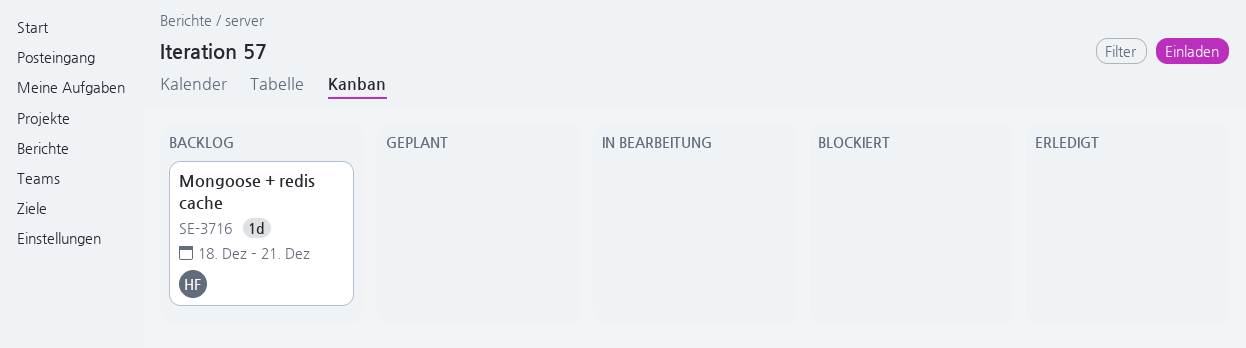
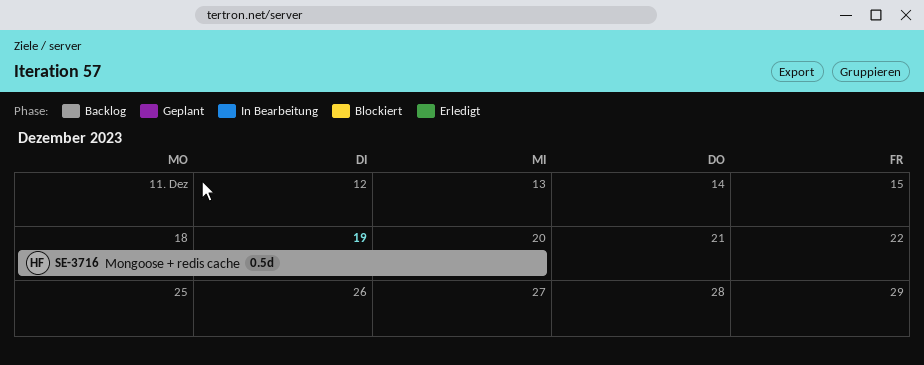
SE-3716, estimate: 1d -> 0.5d
SE-3716, due: Dec 21 -> Dec 20

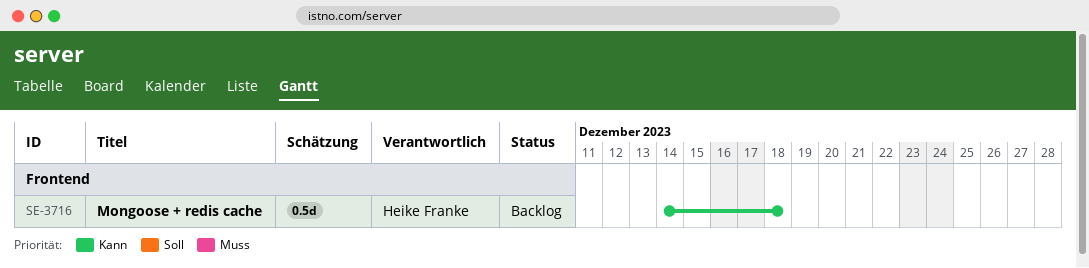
SE-3716, start: Dec 18 -> Dec 14
SE-3716, due: Dec 20 -> Dec 18

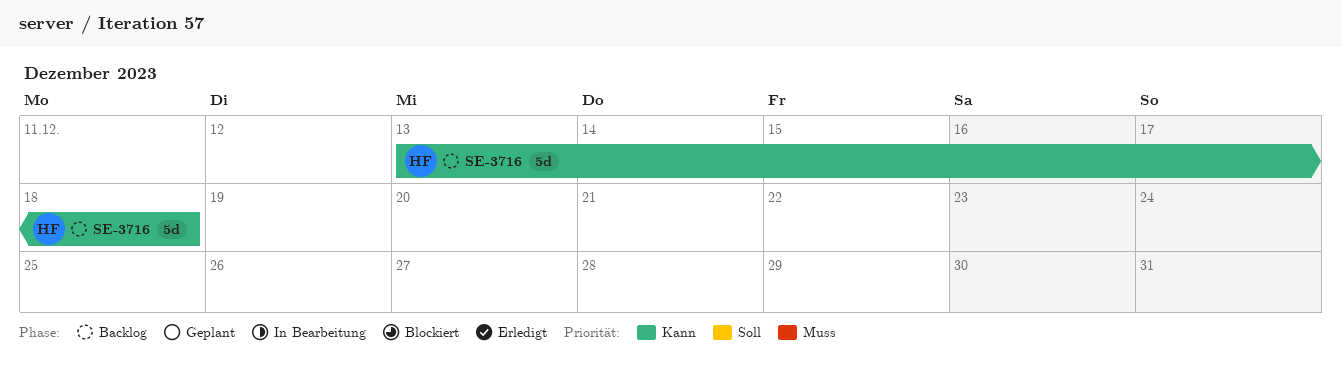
SE-3716, estimate: 0.5d -> 5d
SE-3716, start: Dec 14 -> Dec 13

